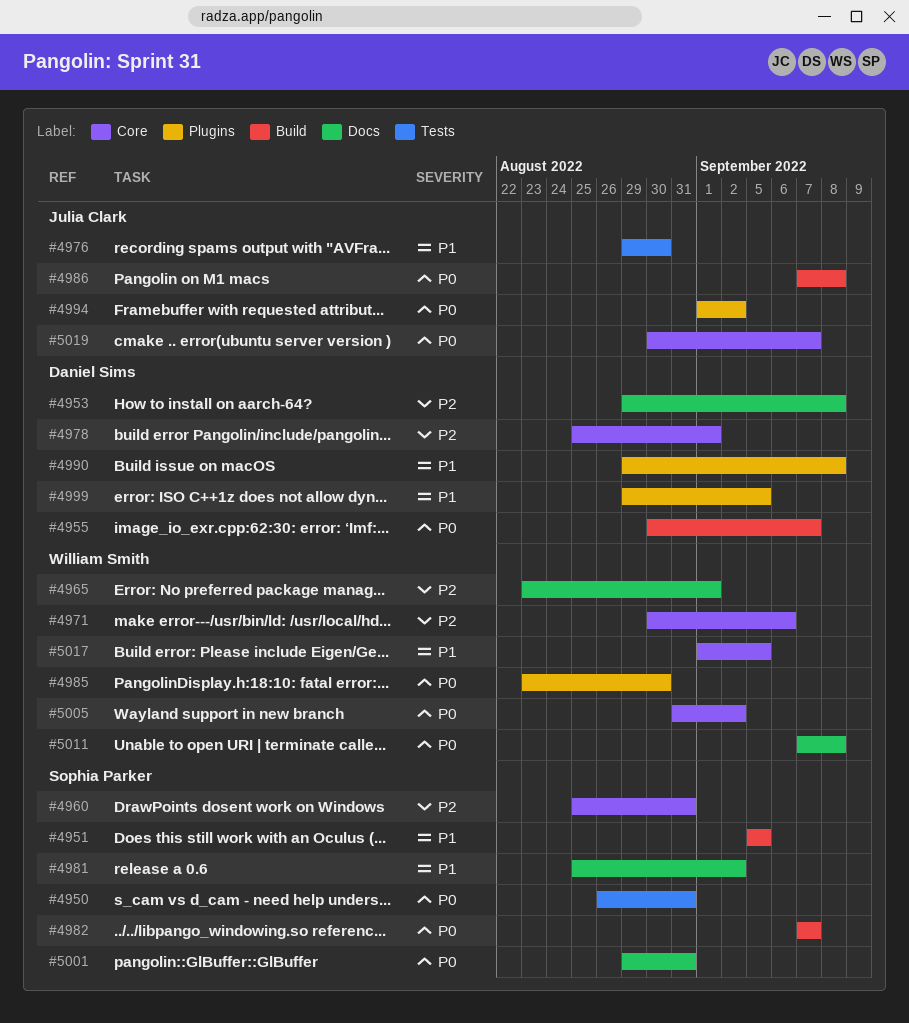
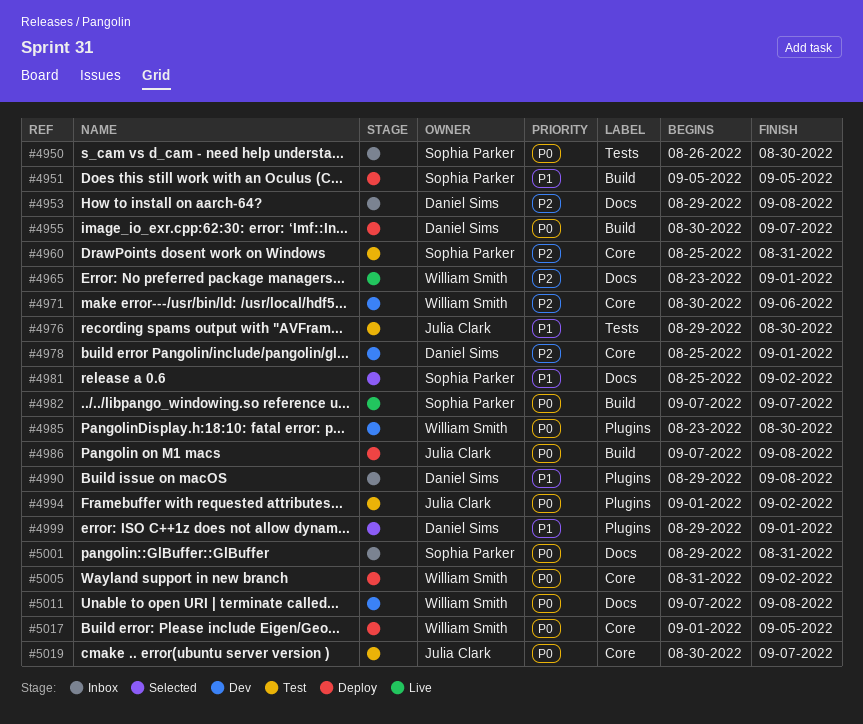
#4950, due: Aug 31 -> Aug 30
#4999, due: Sep 5 -> Sep 1
#5017, priority: P1 -> P0

